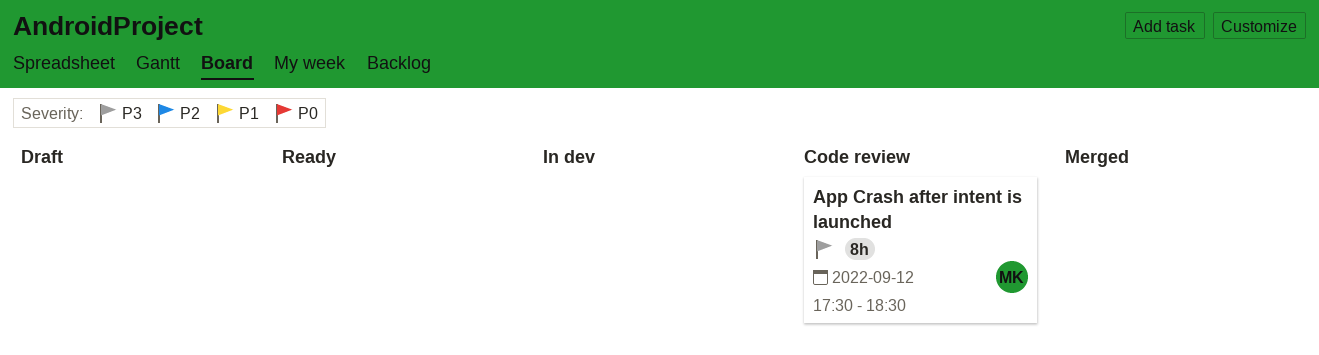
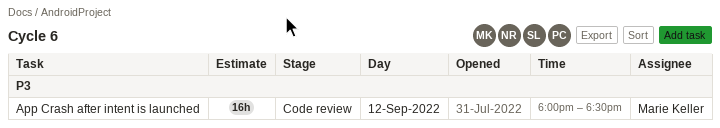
App Crash after intent is launched, estimate: 8h -> 16h
App Crash after intent is launched, begins: 17:30 -> 18:00

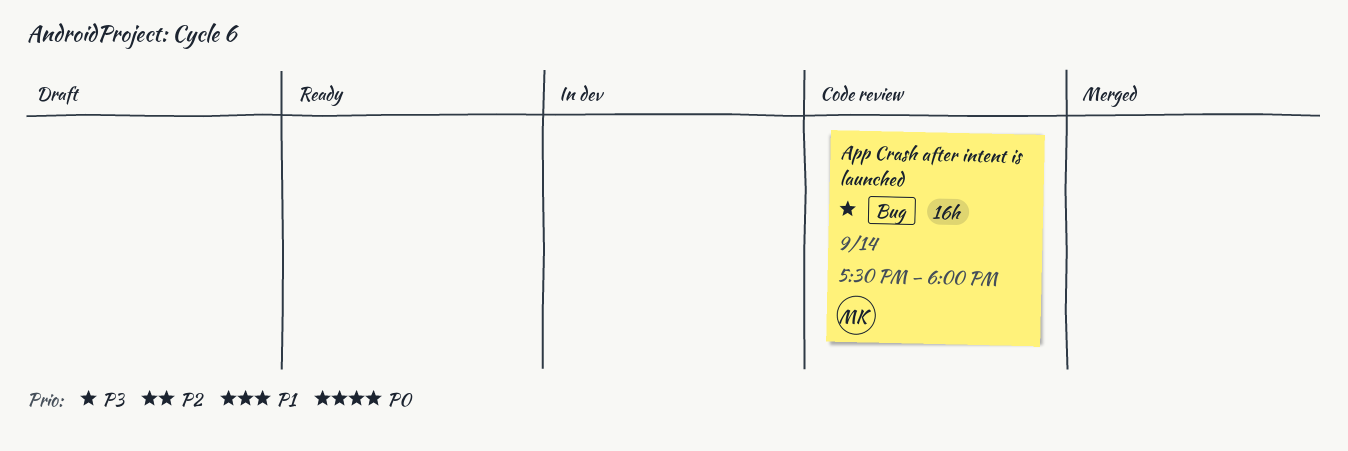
App Crash after intent is launched, day: Sep 12 -> Sep 14
App Crash after intent is launched, begins: 18:00 -> 17:30
App Crash after intent is launched, ends: 18:30 -> 18:00

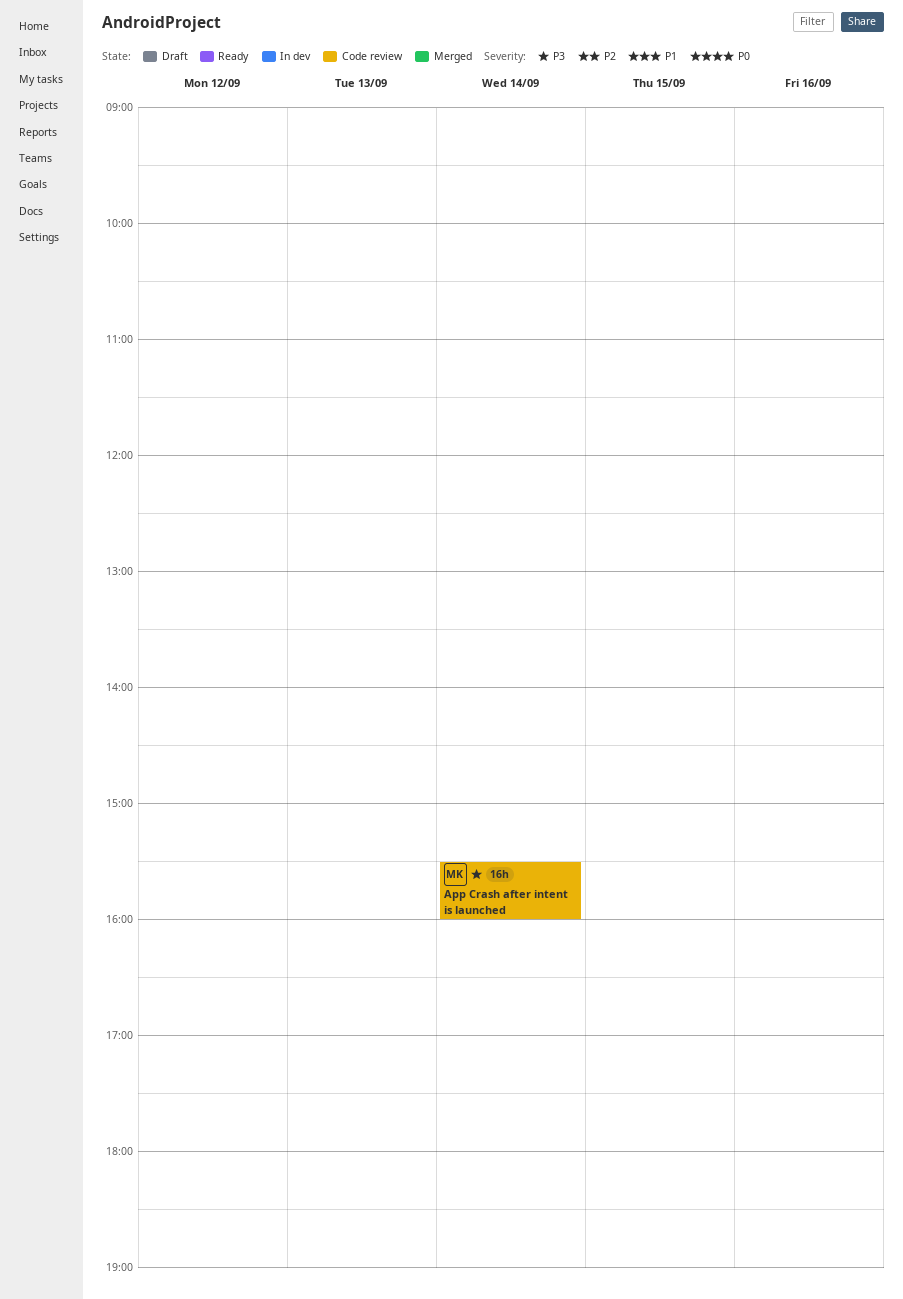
App Crash after intent is launched, begins: 17:30 -> 15:30
App Crash after intent is launched, ends: 18:00 -> 16:00

